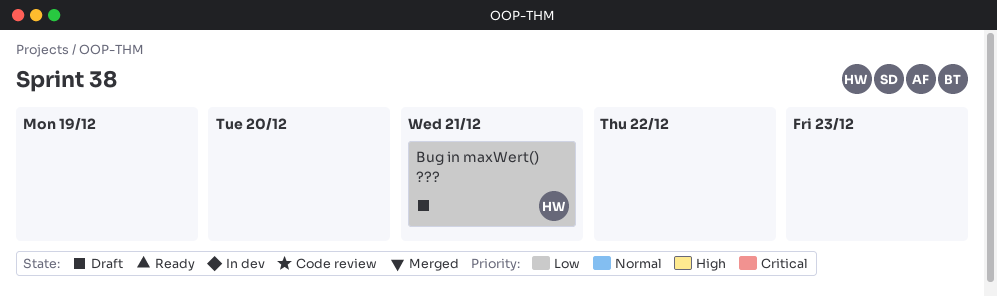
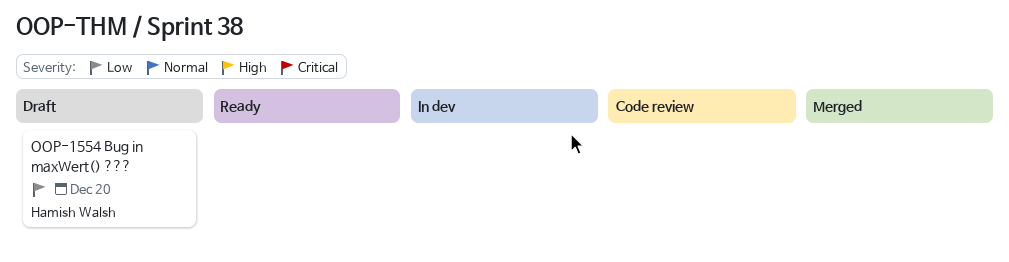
Bug in maxWert() ???, due: Dec 21 -> Dec 20

